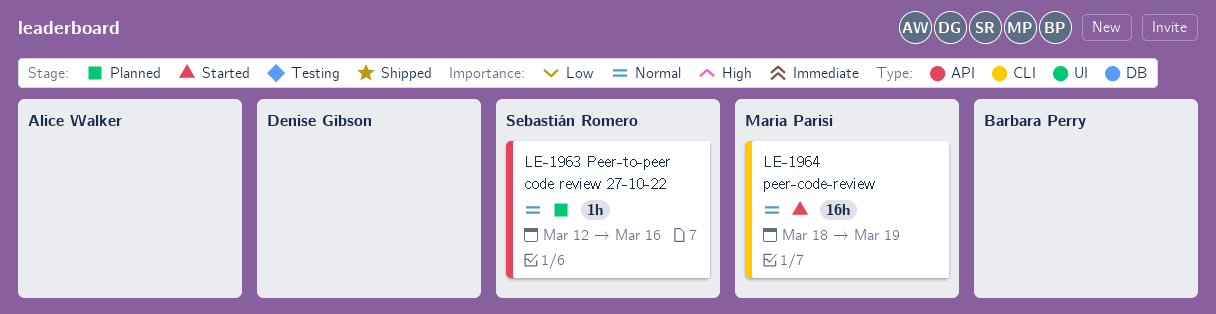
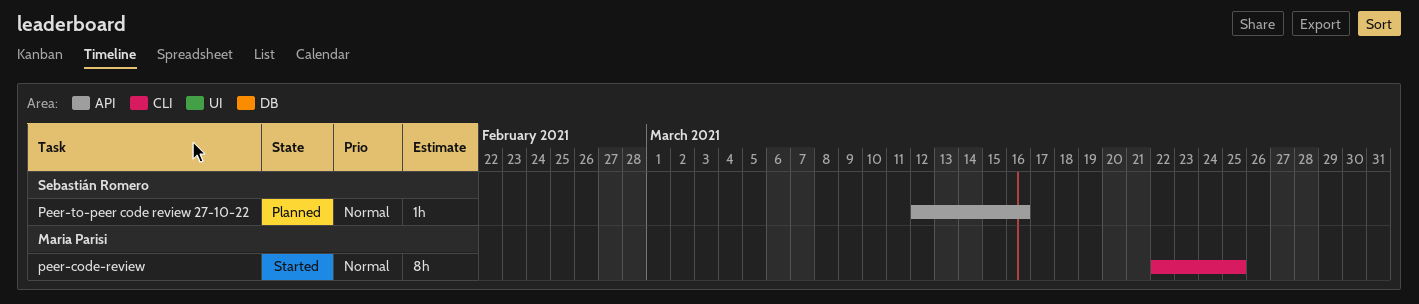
peer-code-review, estimate: 16h -> 8h
peer-code-review, start: Mar 18 -> Mar 22
peer-code-review, due: Mar 19 -> Mar 25

